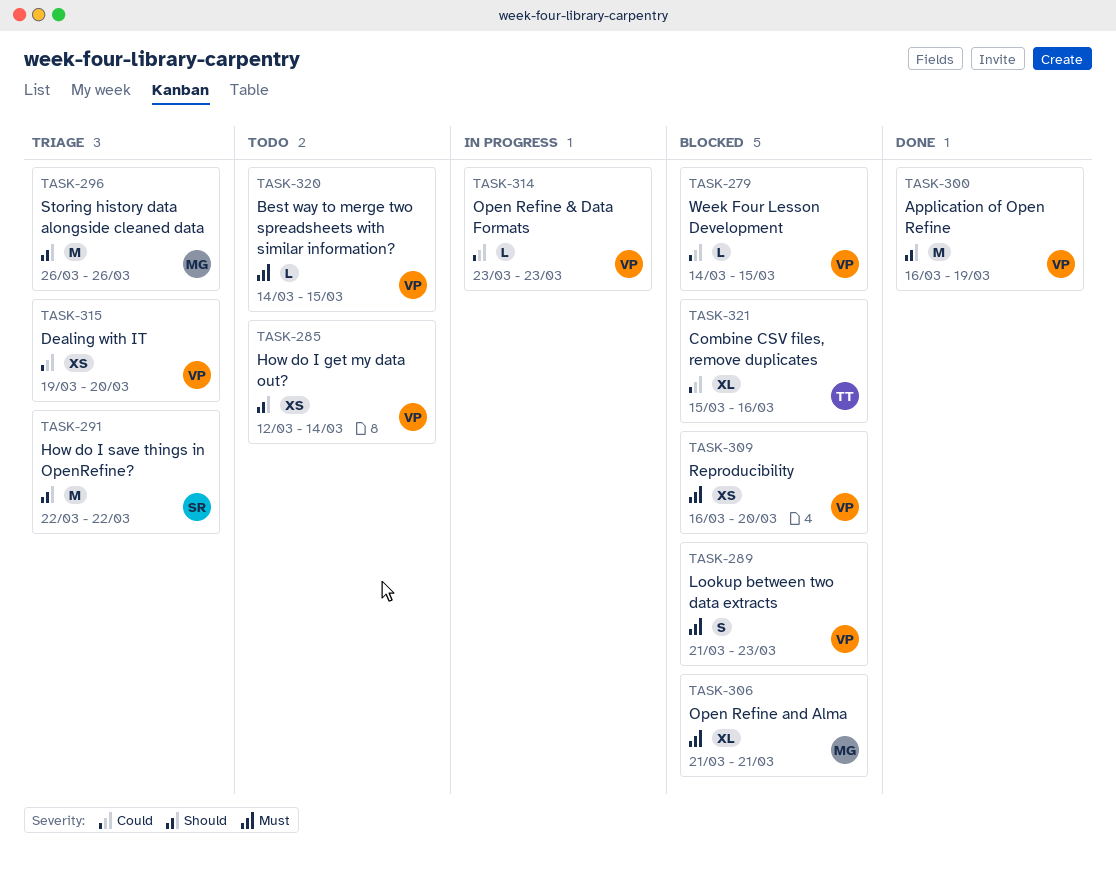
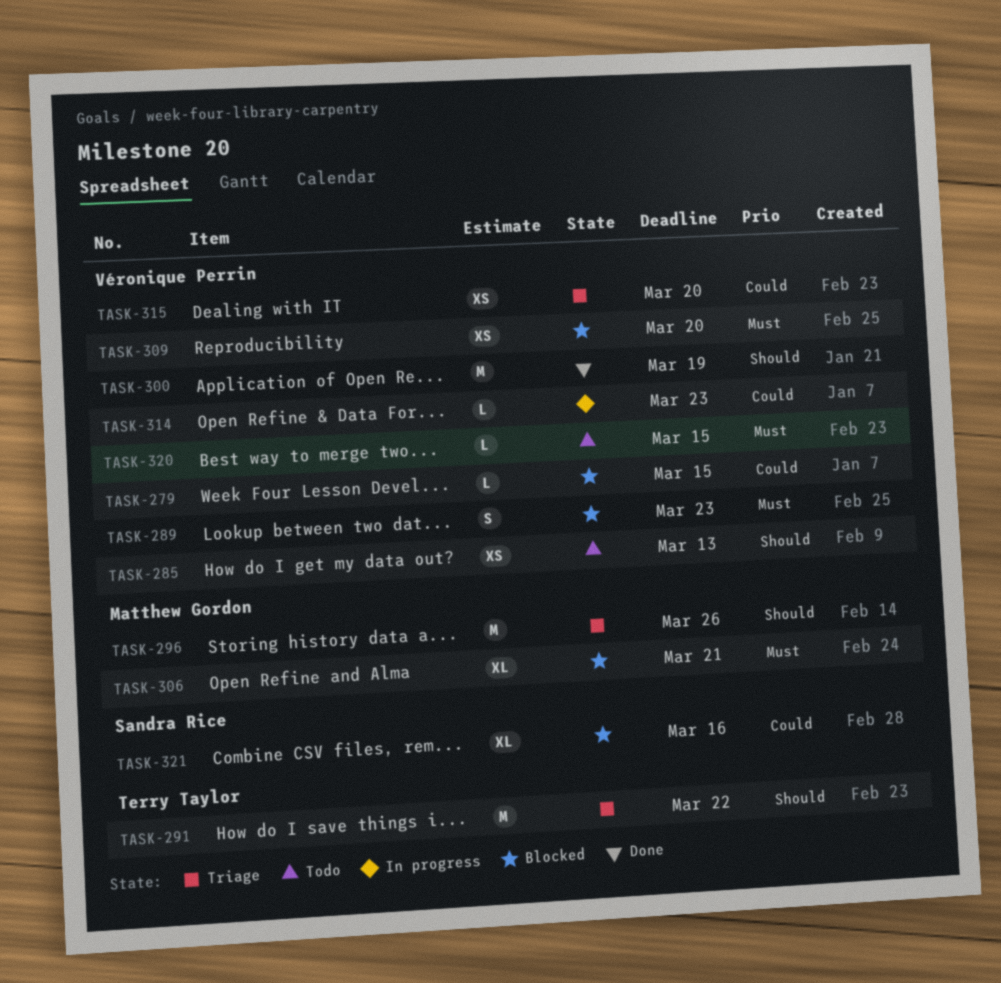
TASK-285, due: Mar 14 -> Mar 13
TASK-291, owner: Sandra Rice -> Terry Taylor
TASK-321, owner: Terry Taylor -> Sandra Rice

